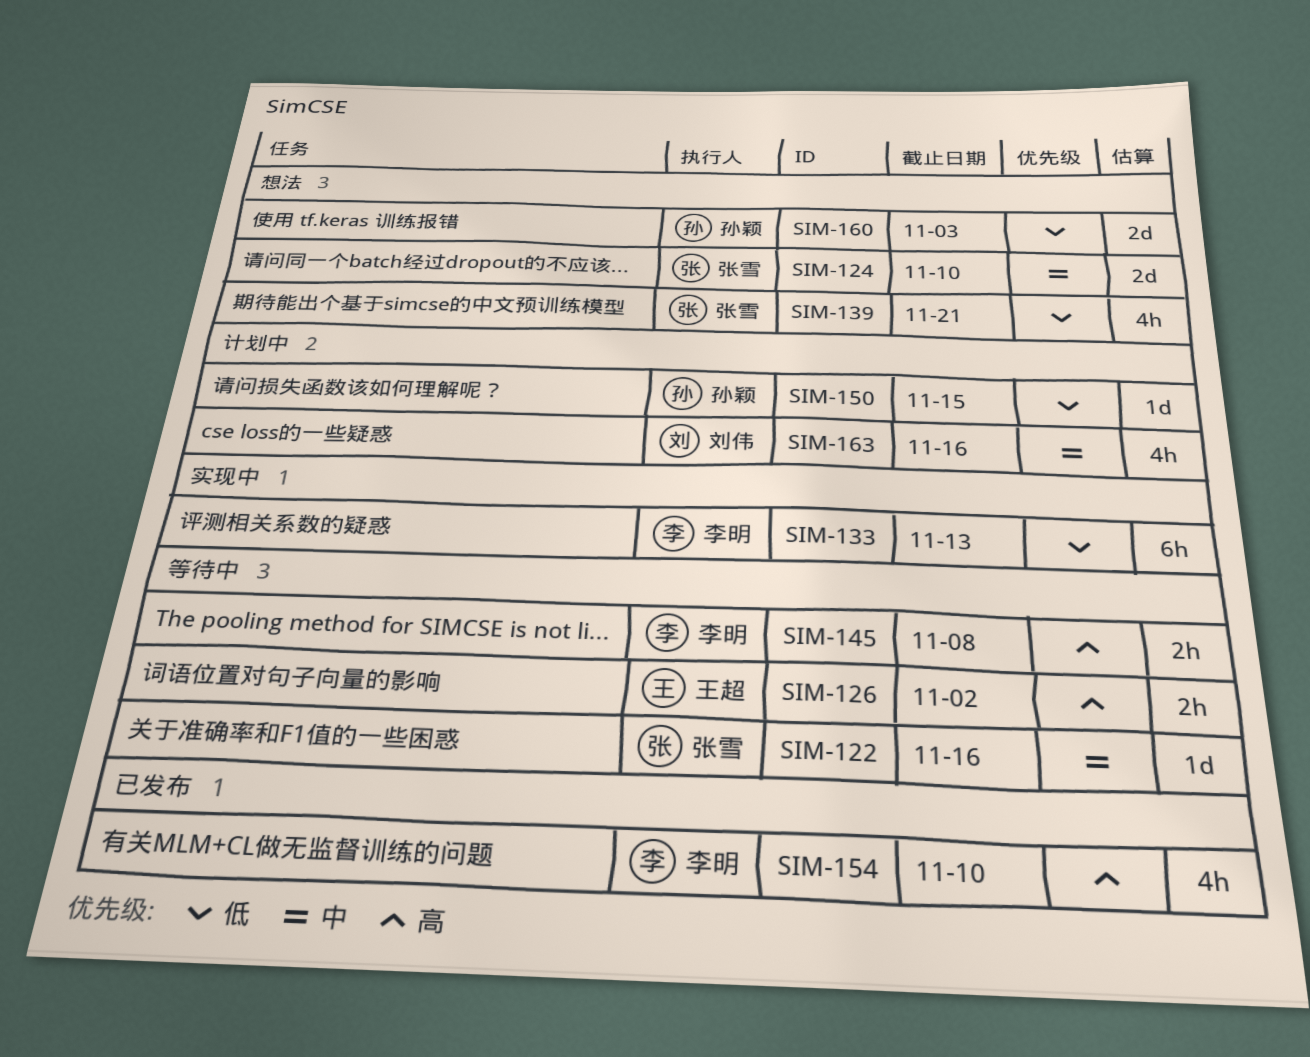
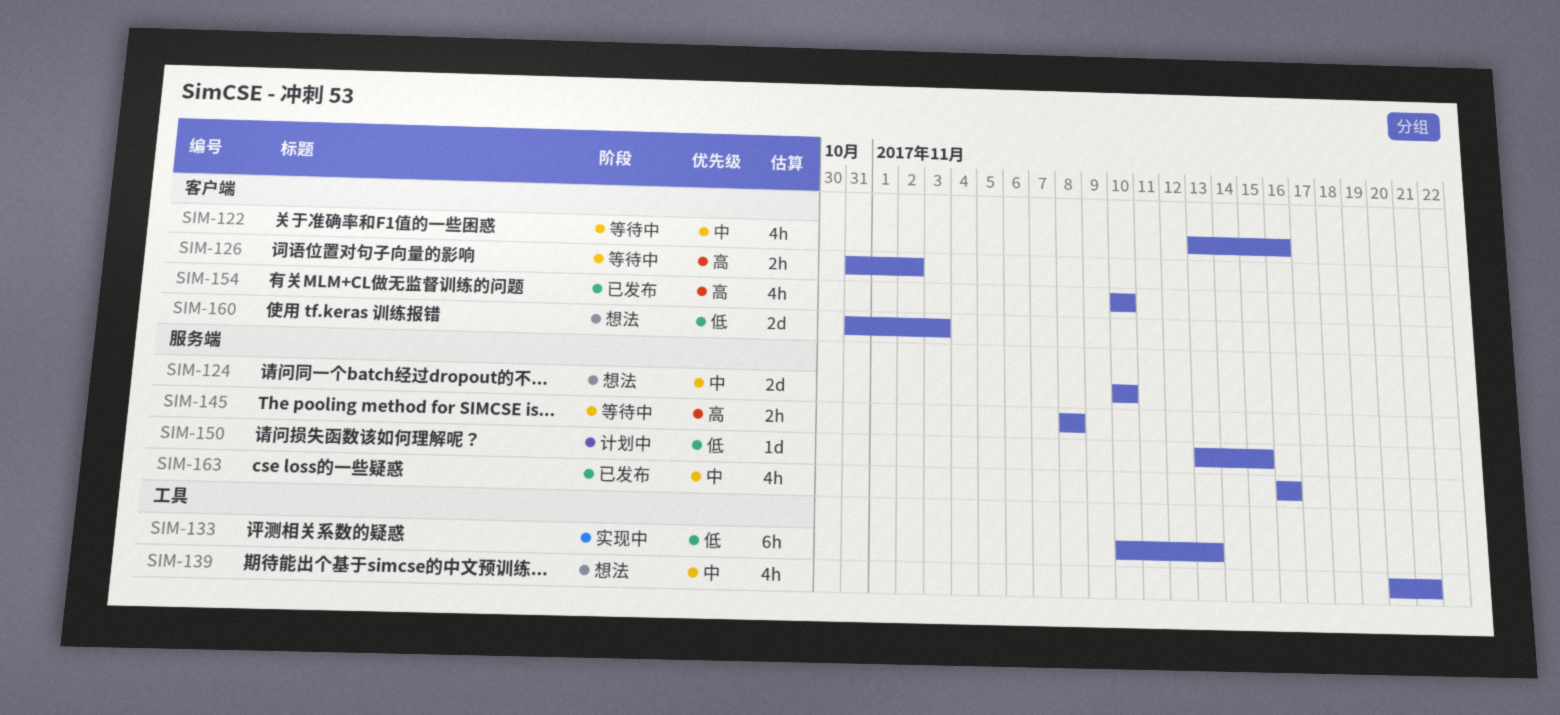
SIM-122, estimate: 1d -> 4h
SIM-139, priority: 低 -> 中
SIM-163, status: 计划中 -> 已发布

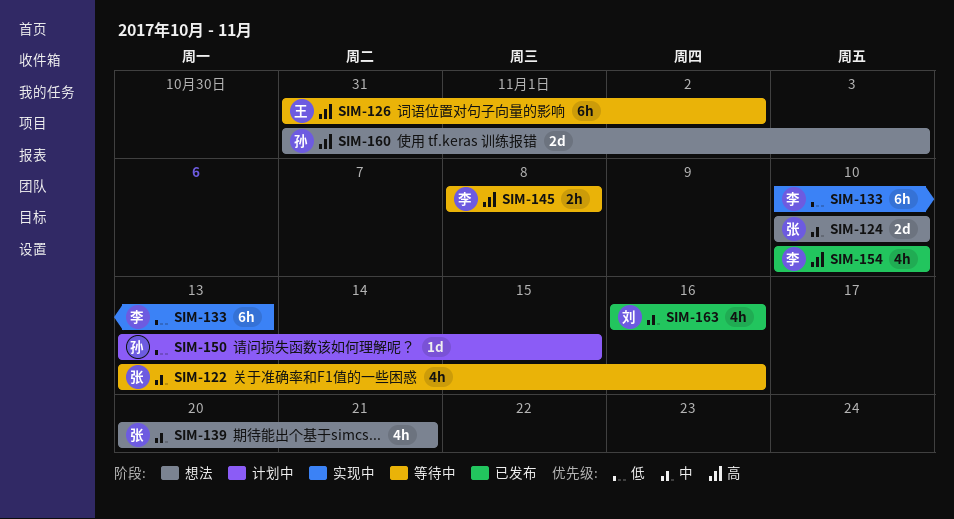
SIM-126, estimate: 2h -> 6h
SIM-160, priority: 低 -> 高

